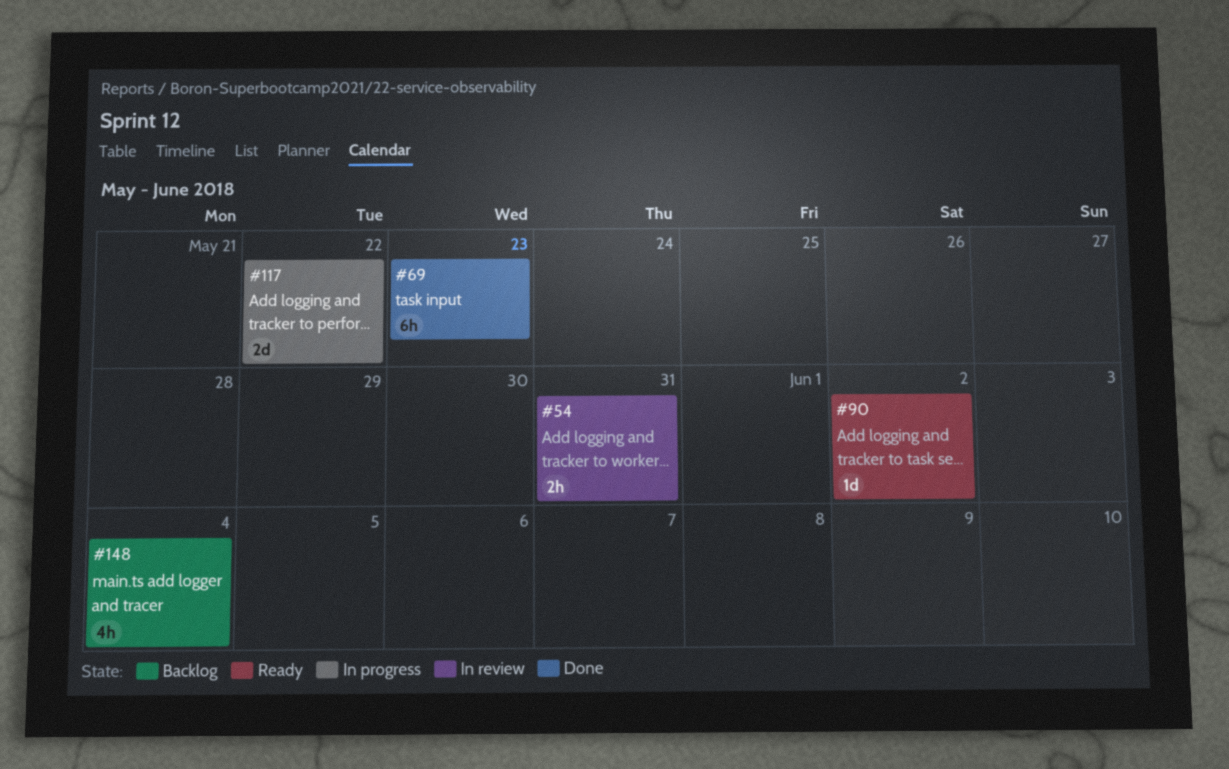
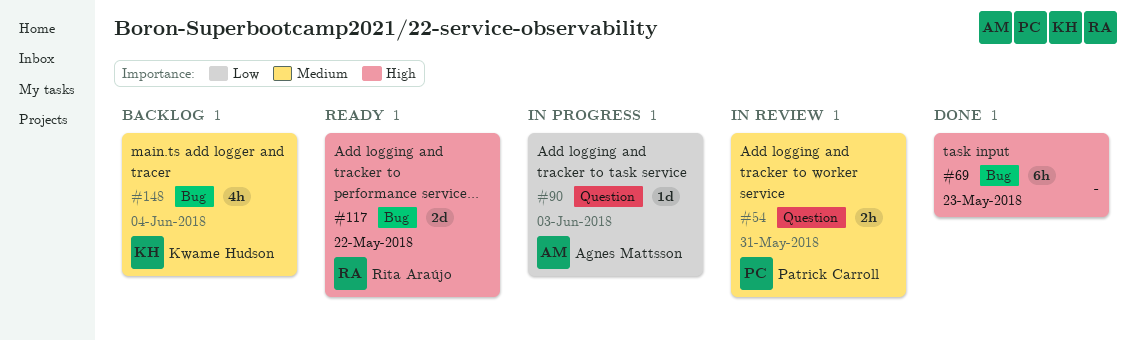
#90, status: Ready -> In progress
#90, due: Jun 2 -> Jun 3
#117, status: In progress -> Ready

